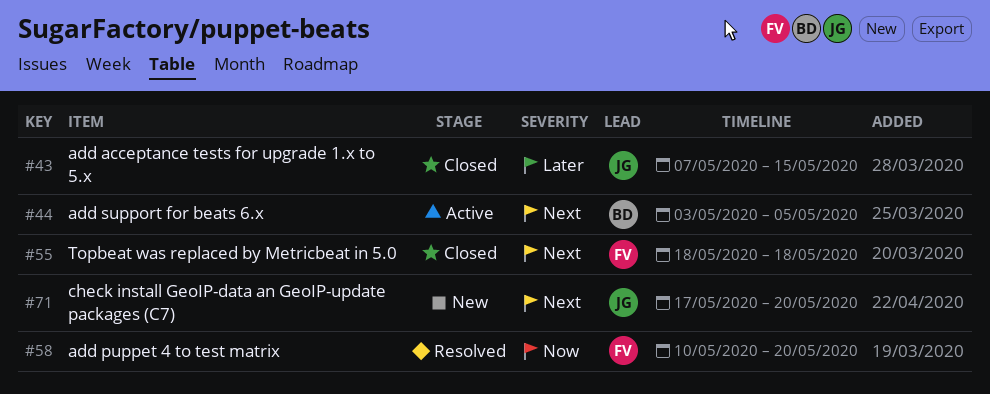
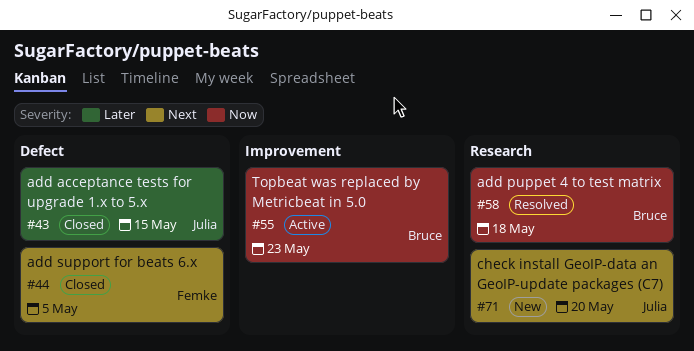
#44, status: Active -> Closed
#44, owner: Bruce -> Femke
#55, status: Closed -> Active
#55, owner: Femke -> Bruce
#55, priority: Next -> Now
#55, due: May 18 -> May 23
#58, owner: Femke -> Bruce
#58, due: May 20 -> May 18

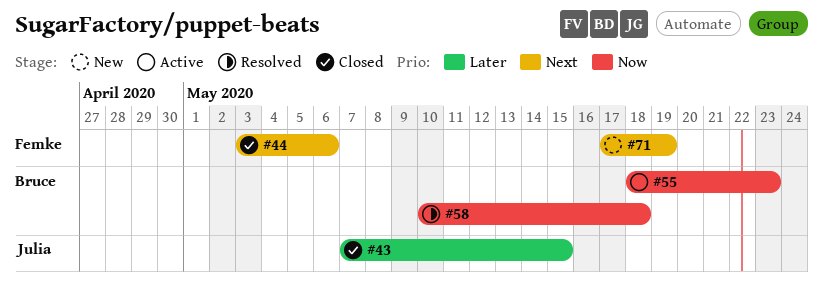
#44, due: May 5 -> May 6
#71, owner: Julia -> Femke
#71, due: May 20 -> May 19

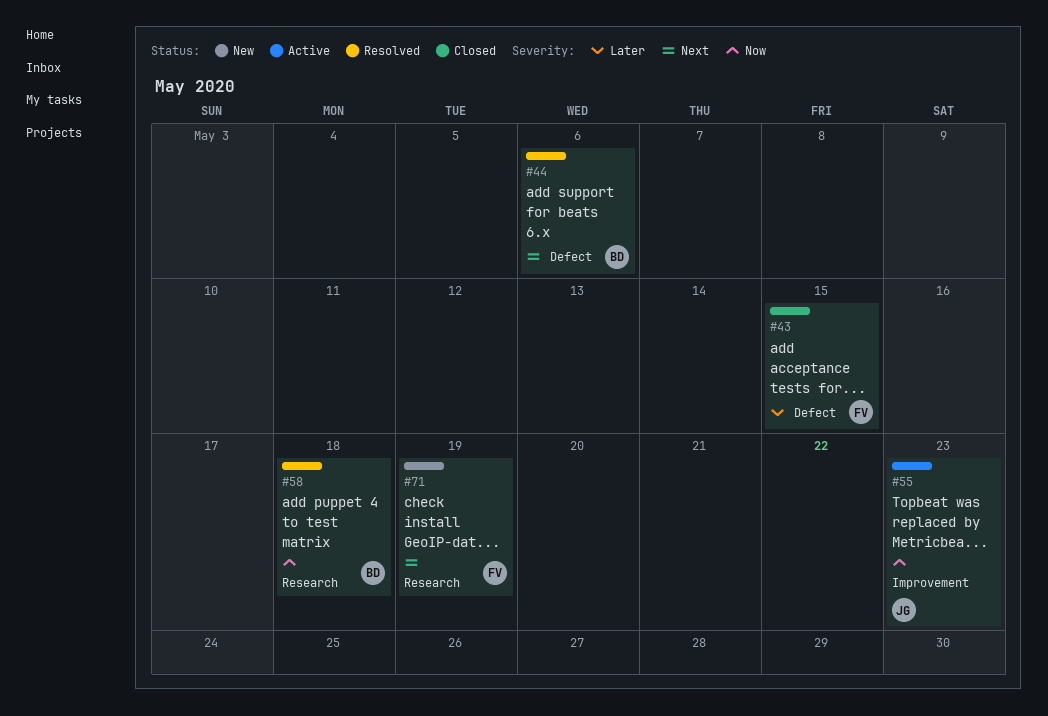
#43, owner: Julia -> Femke
#44, status: Closed -> Resolved
#44, owner: Femke -> Bruce
#55, owner: Bruce -> Julia

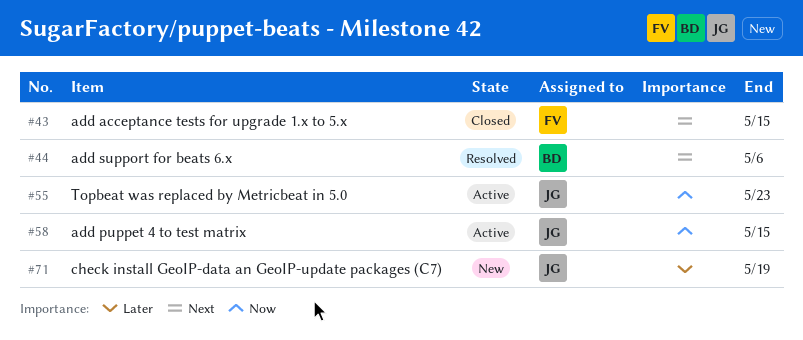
#43, priority: Later -> Next
#58, status: Resolved -> Active
#58, owner: BD -> JG
#58, due: May 18 -> May 15
#71, owner: FV -> JG
#71, priority: Next -> Later

